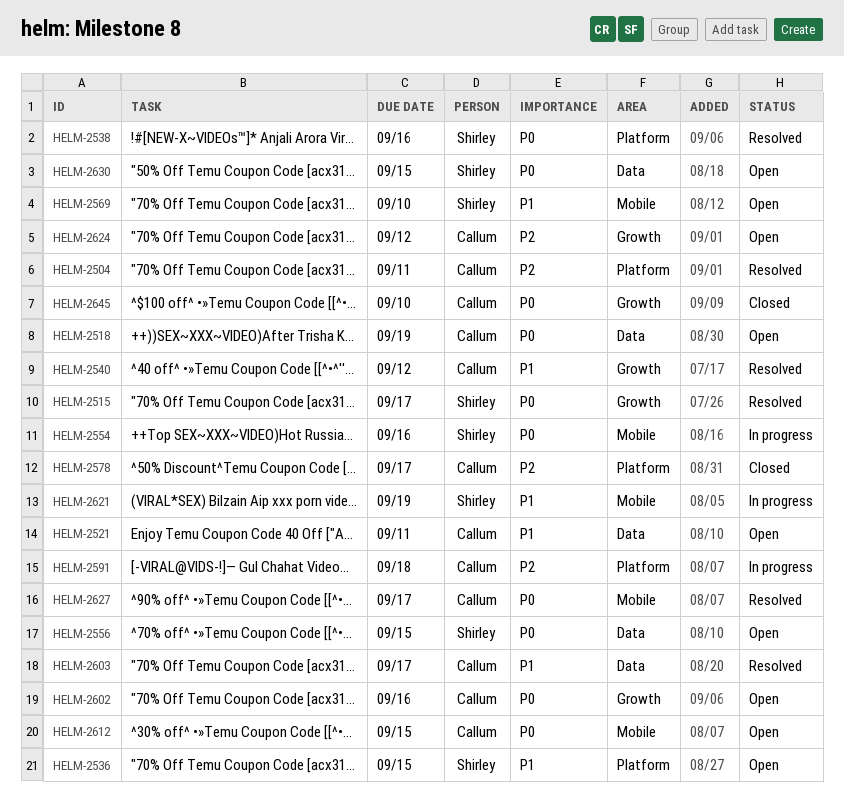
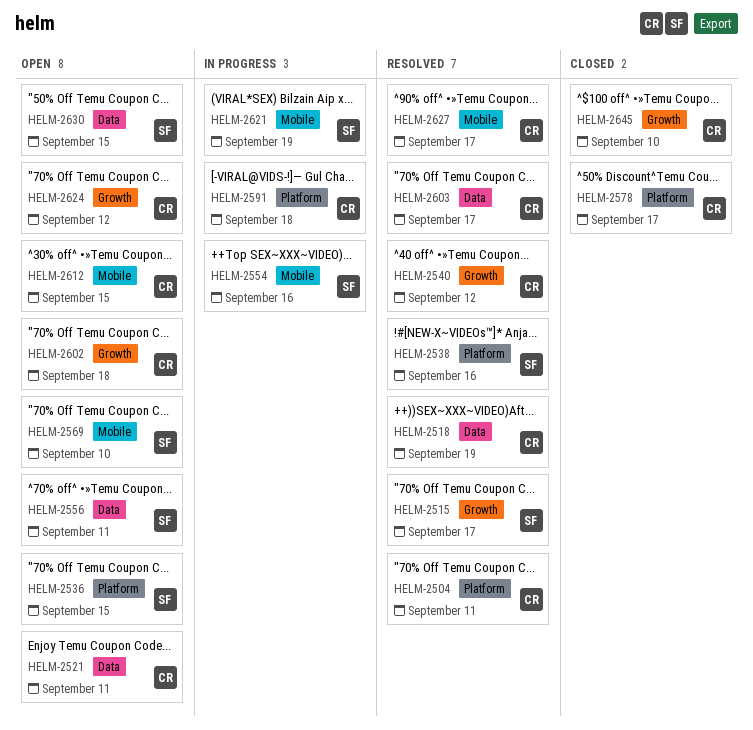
HELM-2518, status: Open -> Resolved
HELM-2556, due: Sep 15 -> Sep 11
HELM-2602, due: Sep 16 -> Sep 18

